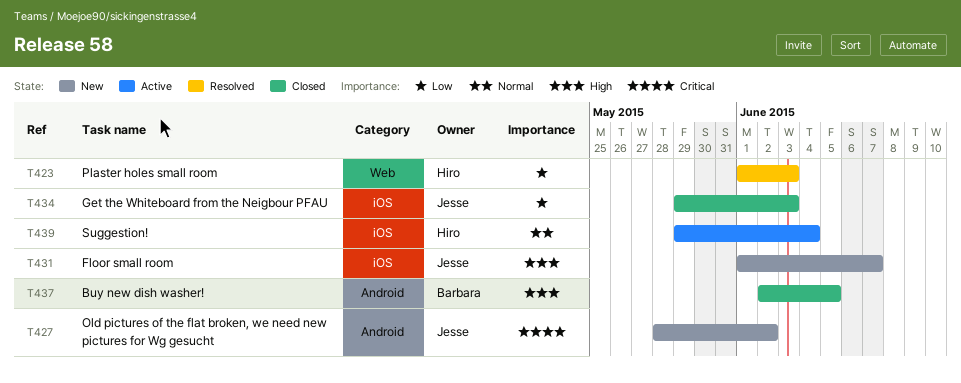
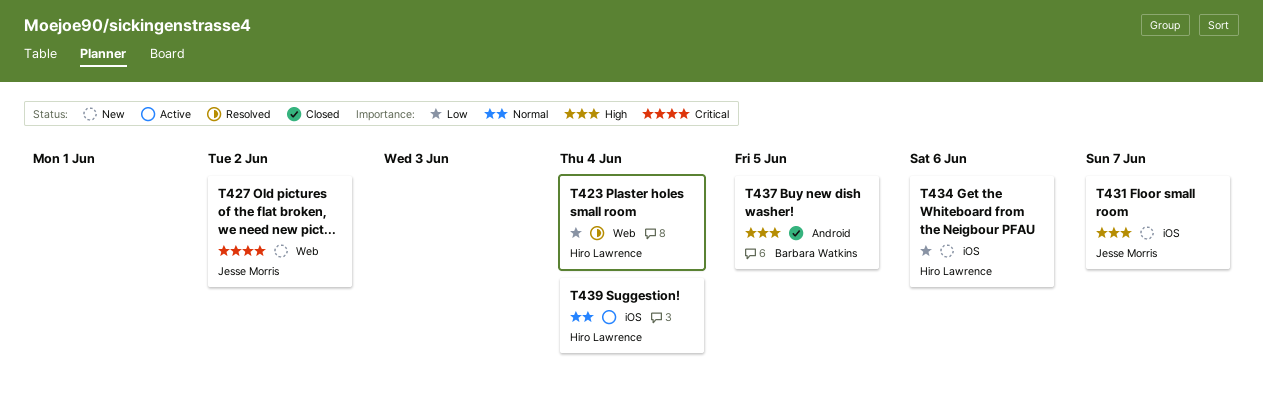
T423, due: Jun 3 -> Jun 4
T427, label: Android -> Web
T434, status: Closed -> New
T434, owner: Jesse Morris -> Hiro Lawrence
T434, due: Jun 3 -> Jun 6

